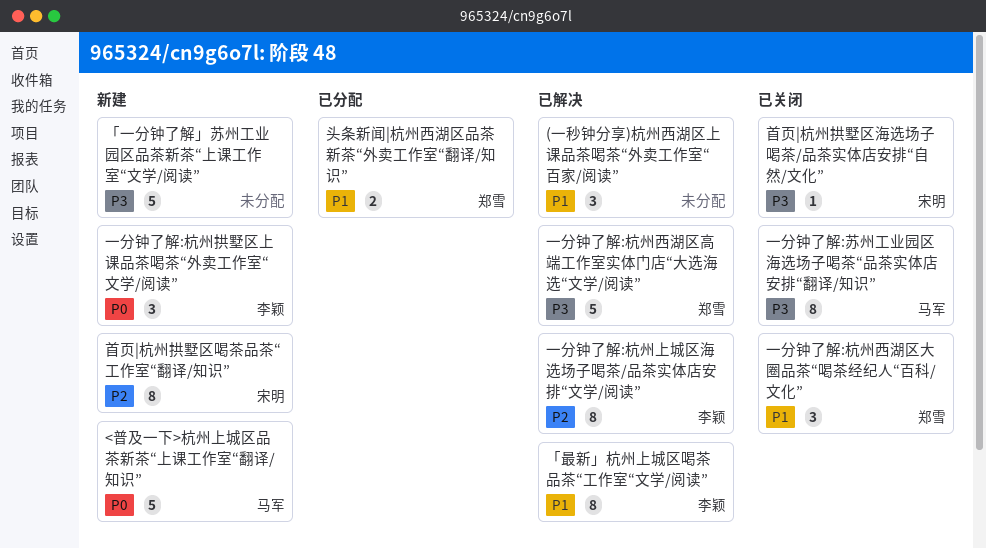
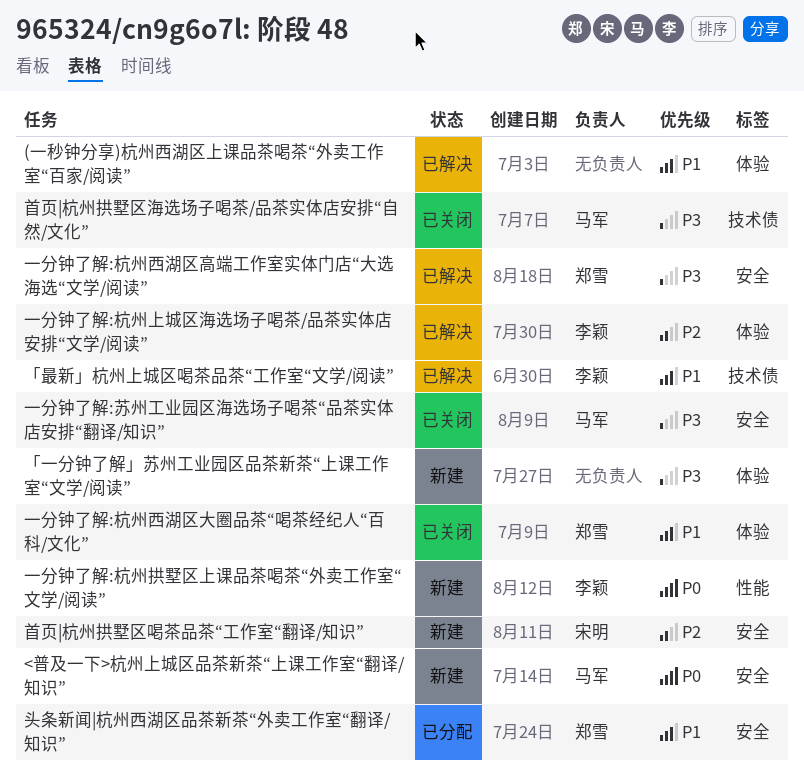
首页|杭州拱墅区海选场子喝茶/品茶实体店安排“自然/文化”, owner: 宋明 -> 马军

